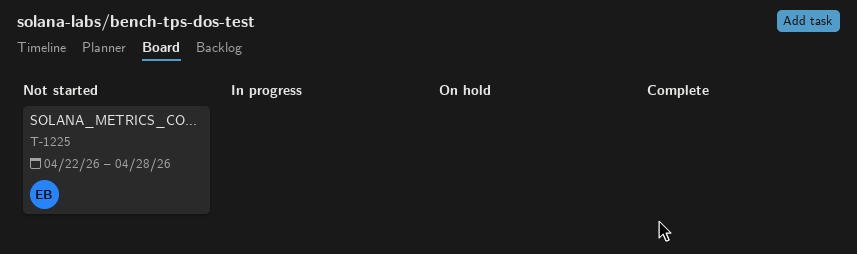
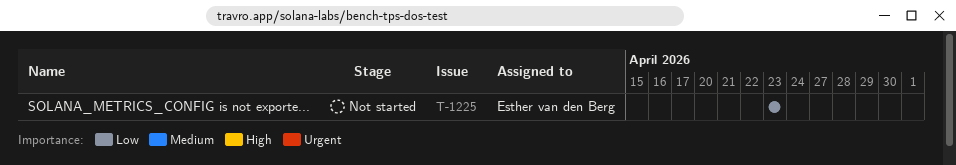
T-1225, start: Apr 22 -> Apr 23
T-1225, due: Apr 28 -> Apr 23

